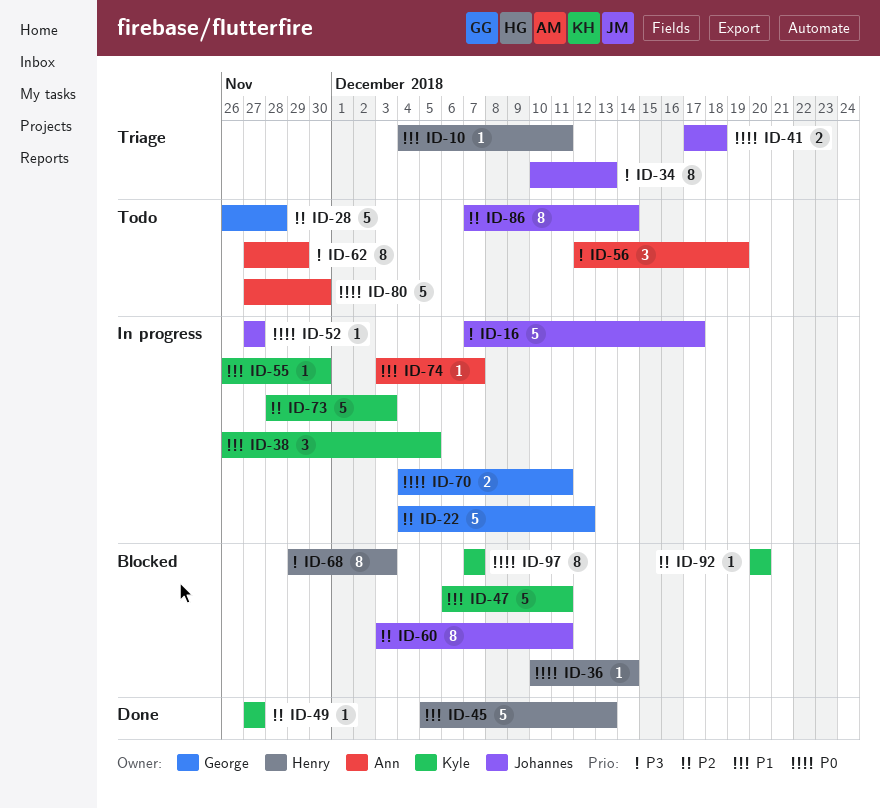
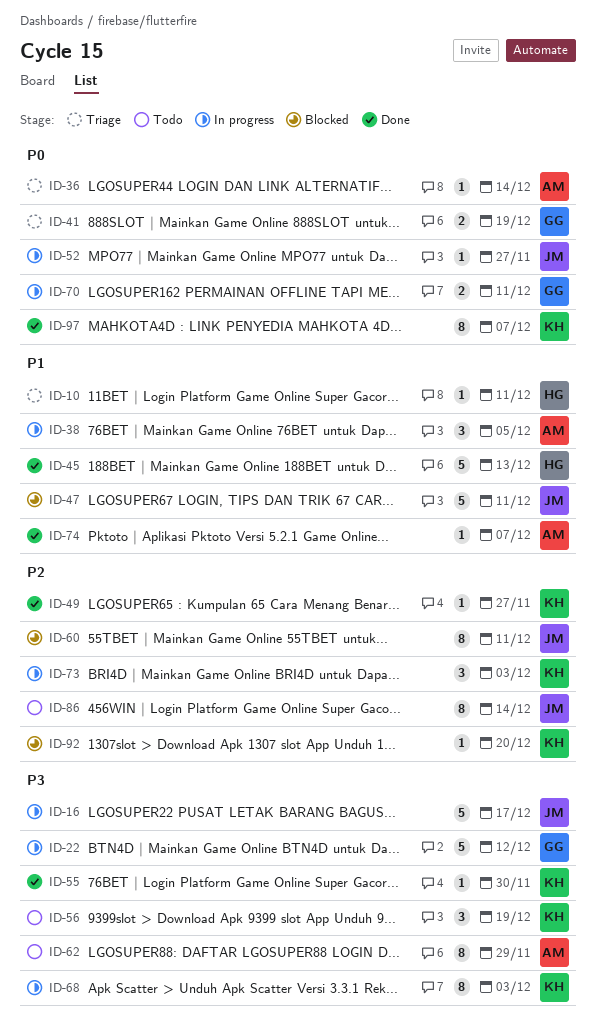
ID-22, priority: P2 -> P3
ID-28: present -> none
ID-34: present -> none
ID-36, status: Blocked -> Triage
ID-36, owner: Henry -> Ann
ID-38, owner: Kyle -> Ann
ID-41, owner: Johannes -> George
ID-41, due: Dec 18 -> Dec 19
ID-47, owner: Kyle -> Johannes
ID-55, status: In progress -> Done
ID-55, priority: P1 -> P3
ID-56, owner: Ann -> Kyle
ID-68, status: Blocked -> In progress
ID-68, owner: Henry -> Kyle
ID-73, estimate: 5 -> 3
ID-74, status: In progress -> Done
ID-80: present -> none
ID-97, status: Blocked -> Done

